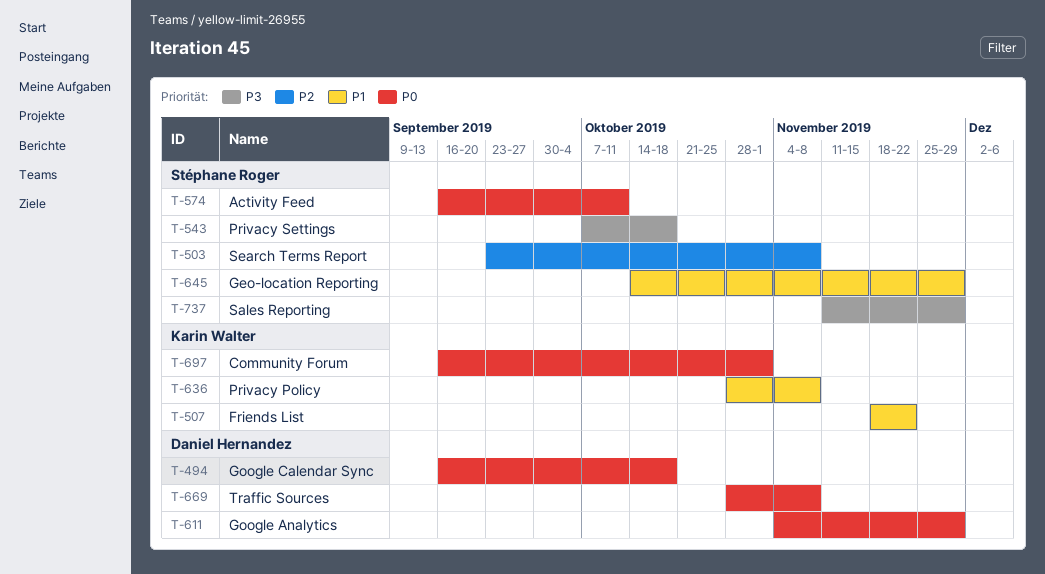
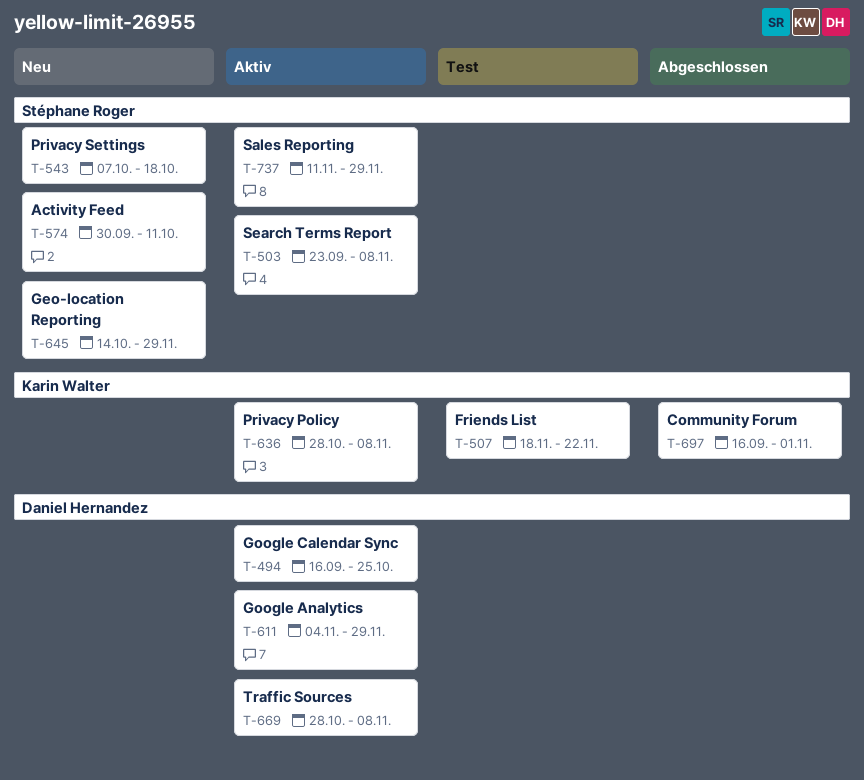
T-494, due: Oct 18 -> Oct 25
T-574, start: Sep 16 -> Sep 30

